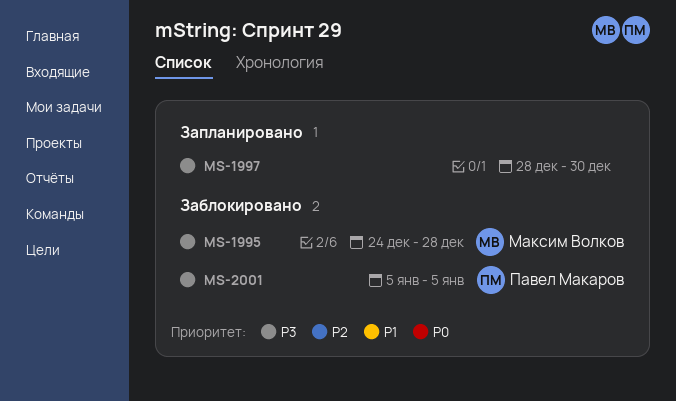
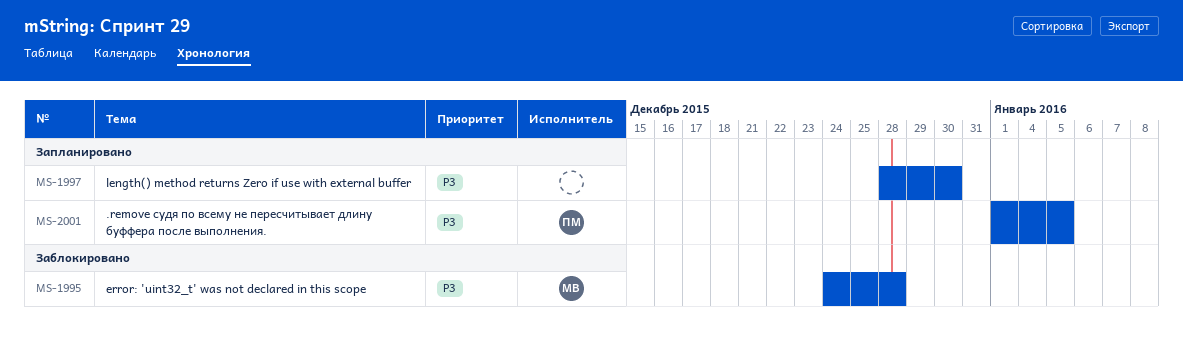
MS-2001, status: Заблокировано -> Запланировано
MS-2001, start: Jan 5 -> Jan 1

